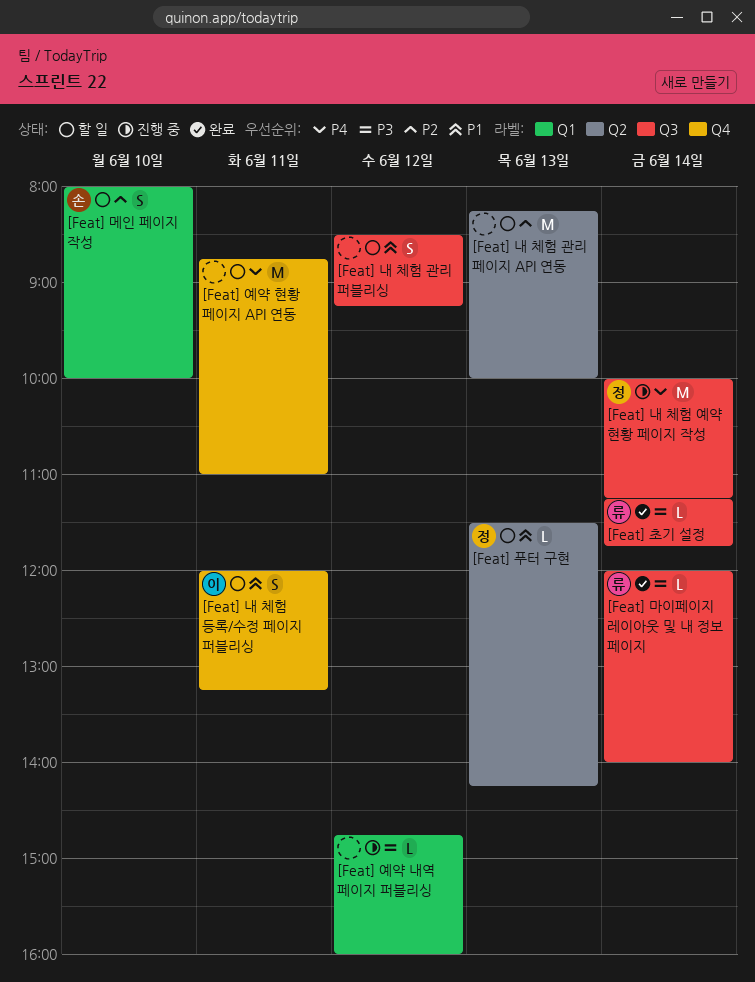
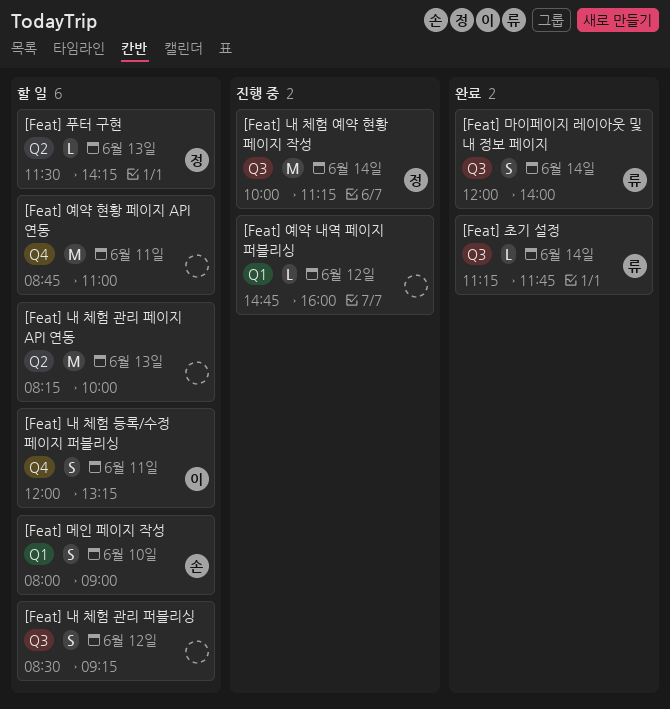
[Feat] 마이페이지 레이아웃 및 내 정보 페이지, estimate: L -> S
[Feat] 메인 페이지 작성, ends: 10:00 -> 09:00

